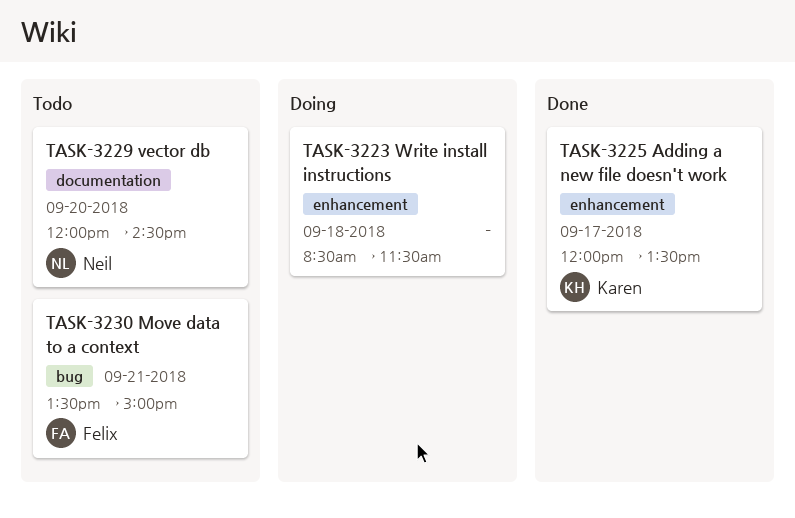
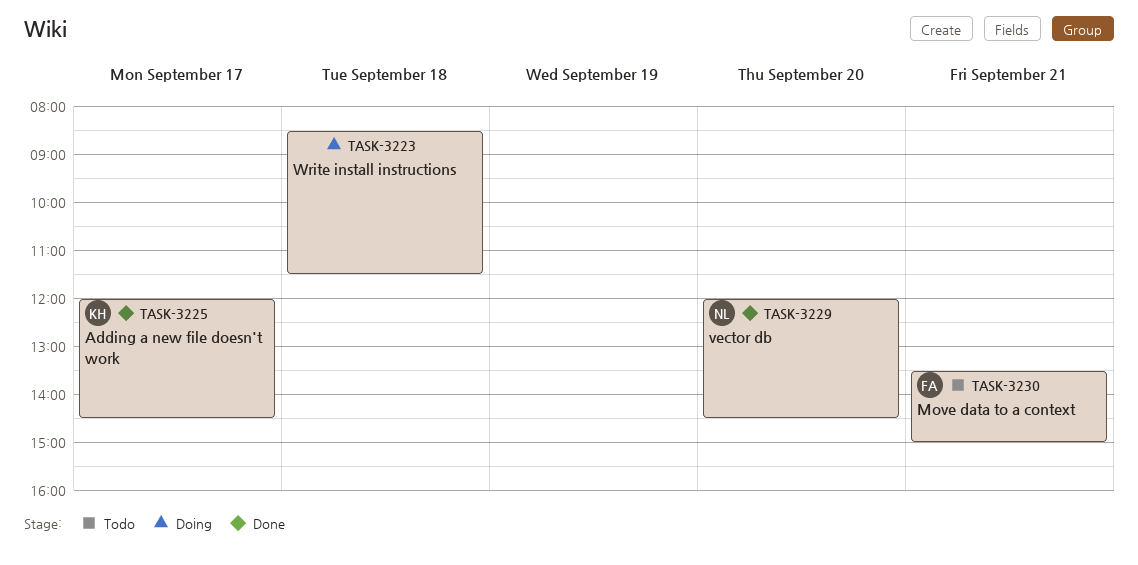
TASK-3225, ends: 13:30 -> 14:30
TASK-3229, status: Todo -> Done

